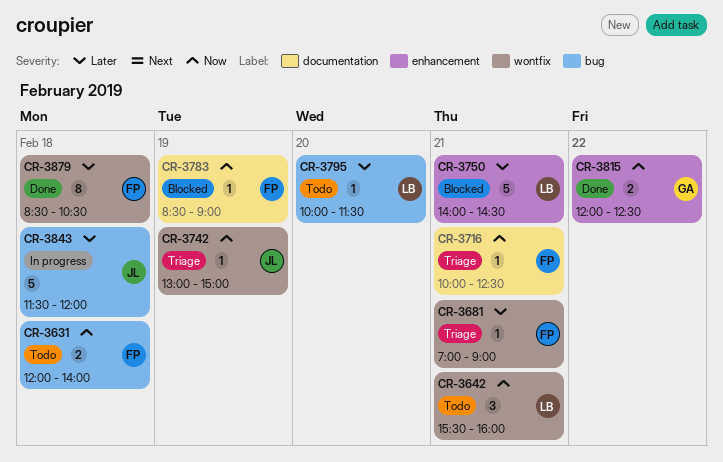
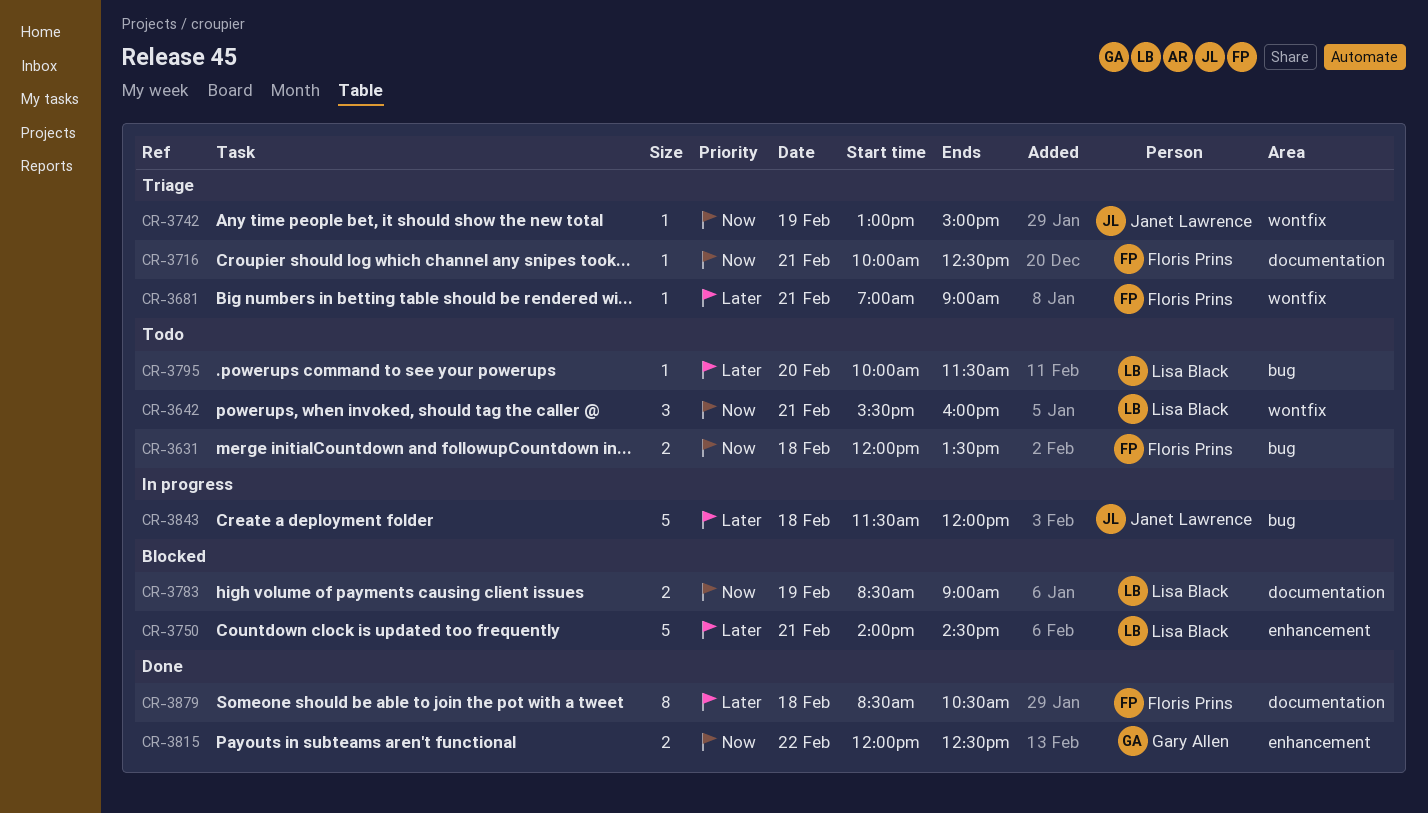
CR-3631, ends: 14:00 -> 13:30
CR-3783, owner: Floris Prins -> Lisa Black
CR-3783, estimate: 1 -> 2
CR-3879, label: wontfix -> documentation

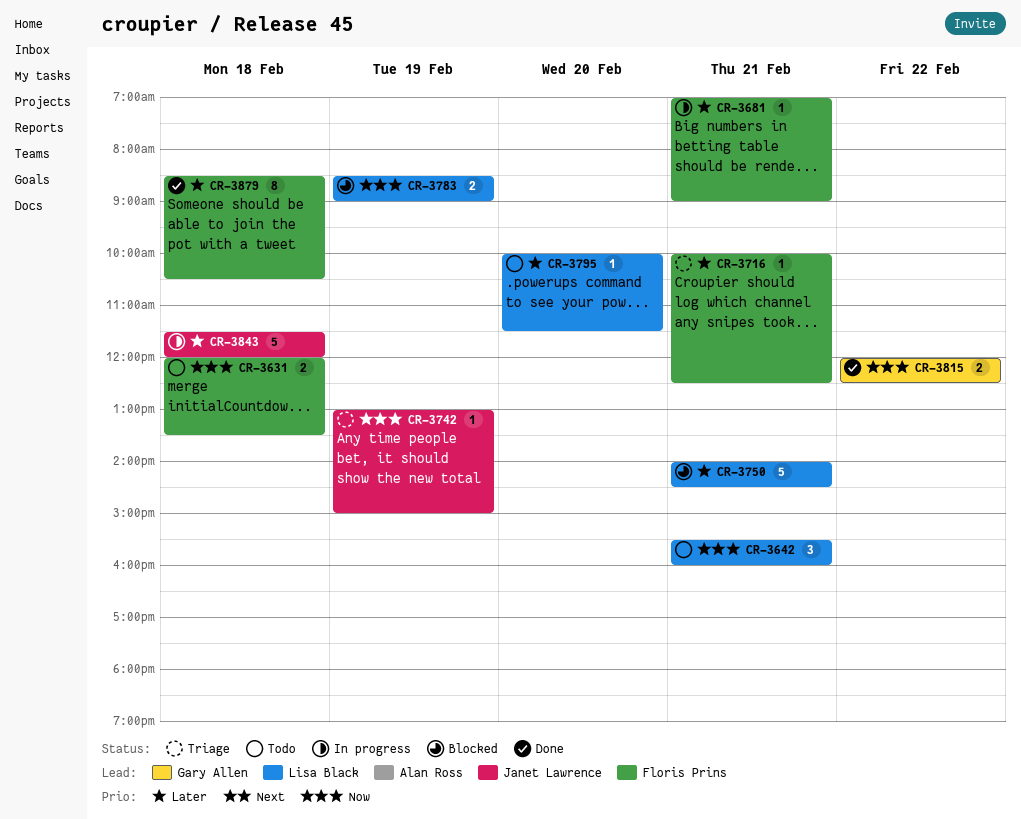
CR-3681, status: Triage -> In progress
CR-3716, priority: Now -> Later

